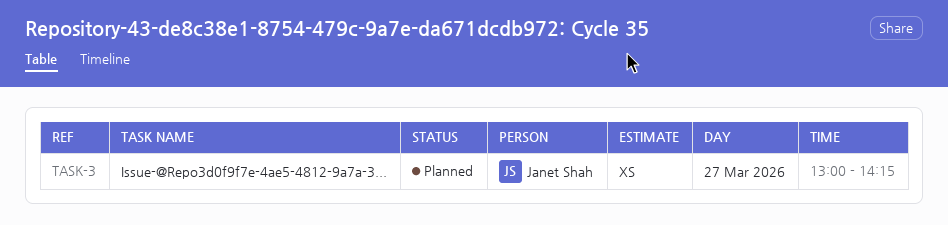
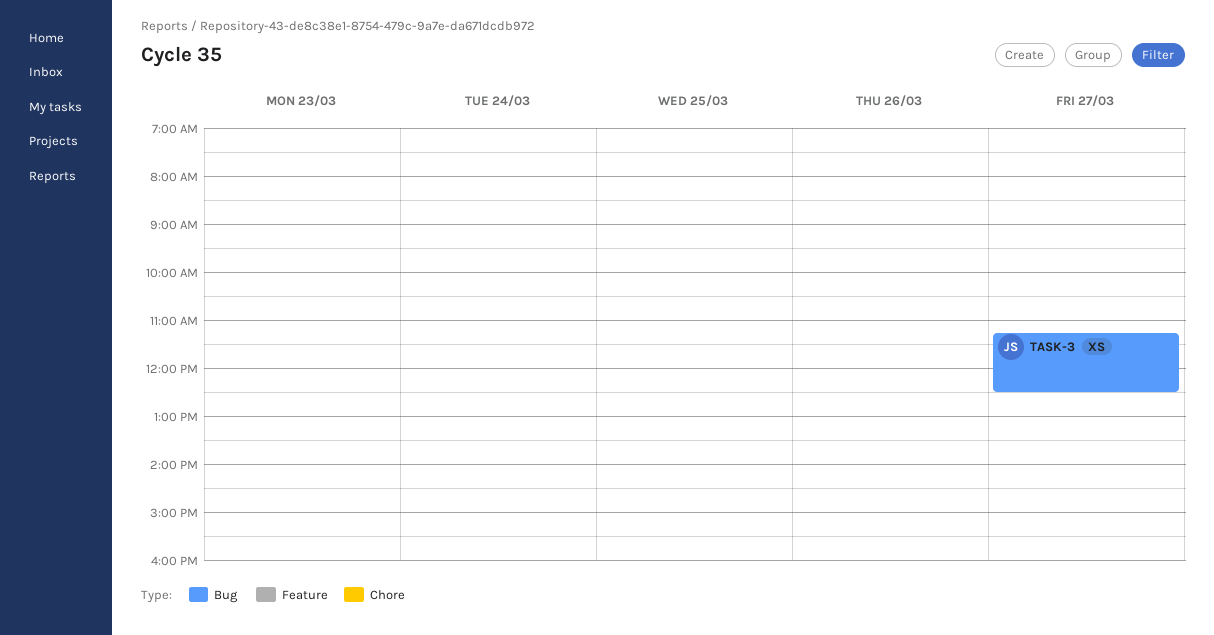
TASK-3, begins: 13:00 -> 11:15
TASK-3, ends: 14:15 -> 12:30

